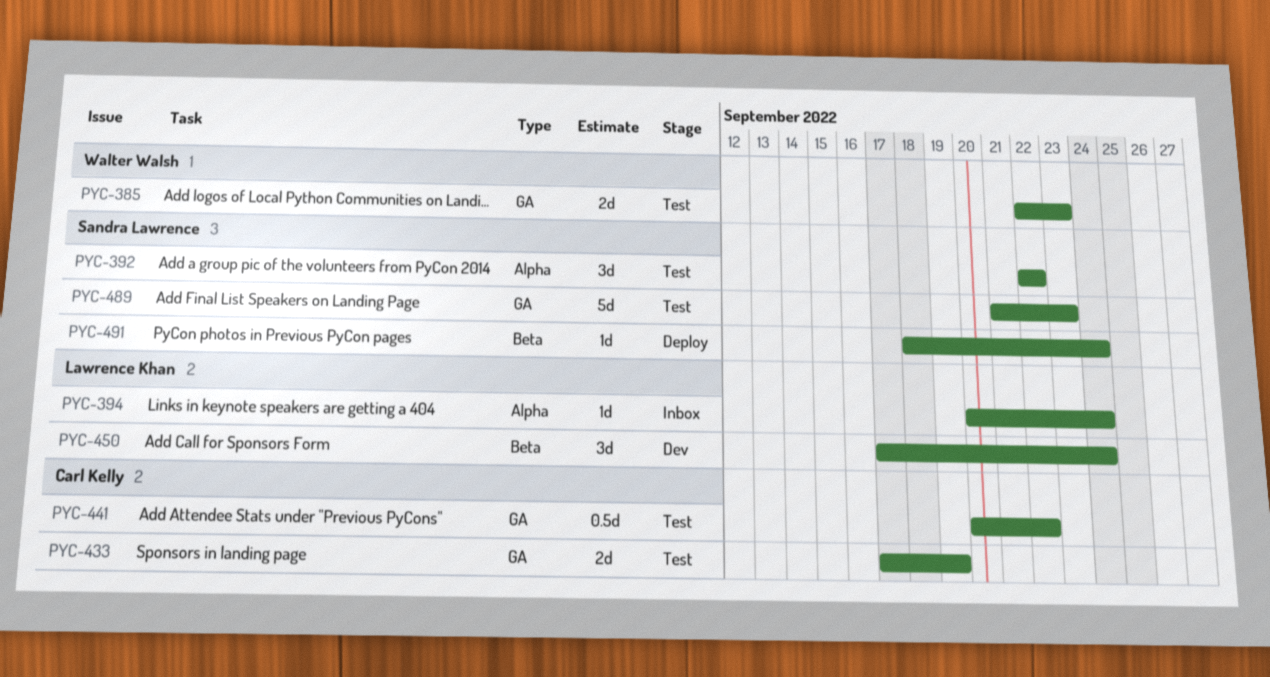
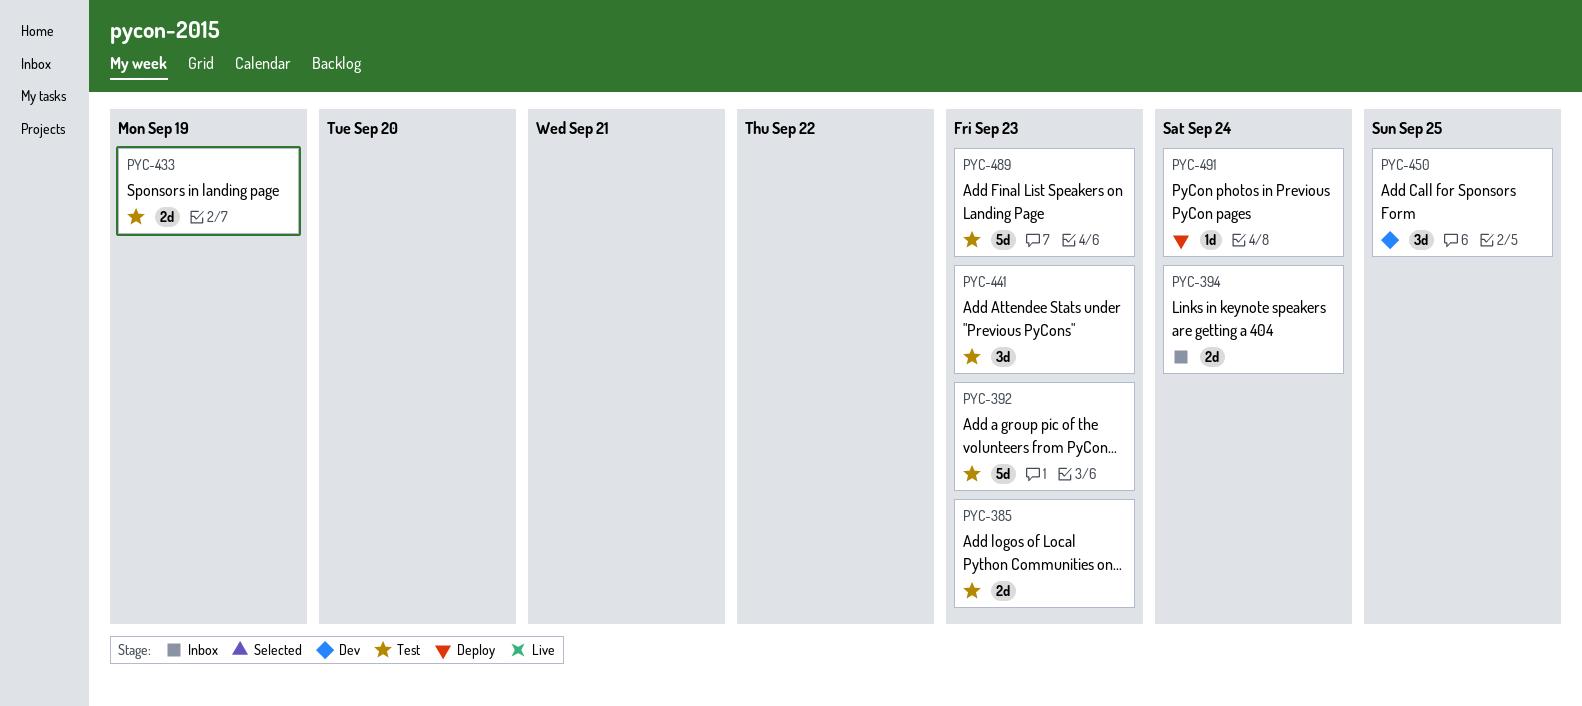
PYC-392, estimate: 3d -> 5d
PYC-392, due: Sep 22 -> Sep 23
PYC-394, estimate: 1d -> 2d
PYC-441, estimate: 0.5d -> 3d
PYC-441, due: Sep 22 -> Sep 23
PYC-450, due: Sep 24 -> Sep 25

